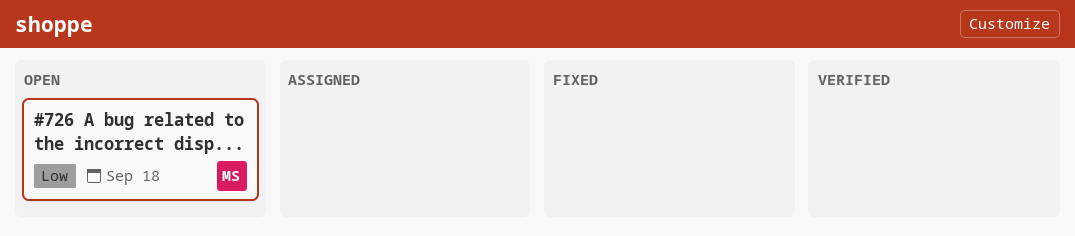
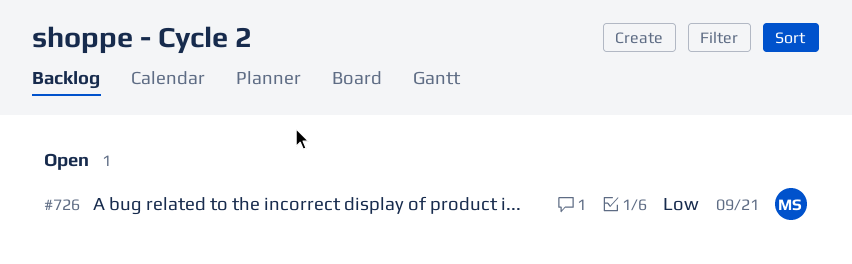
#726, due: Sep 18 -> Sep 21

